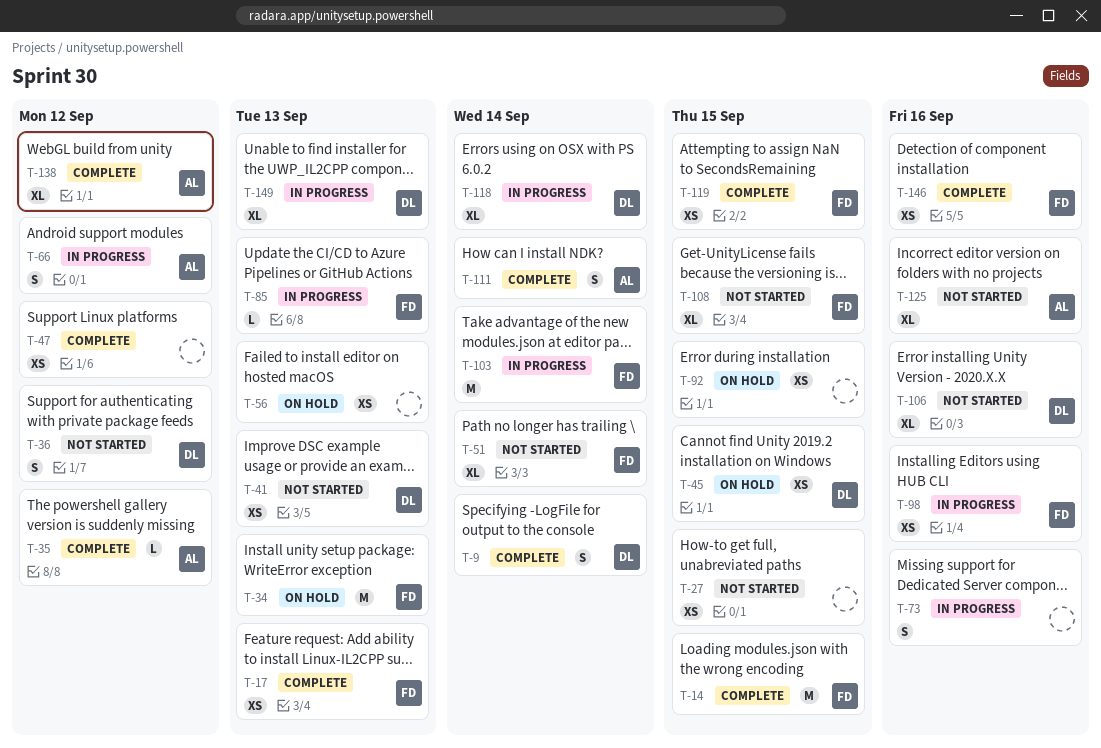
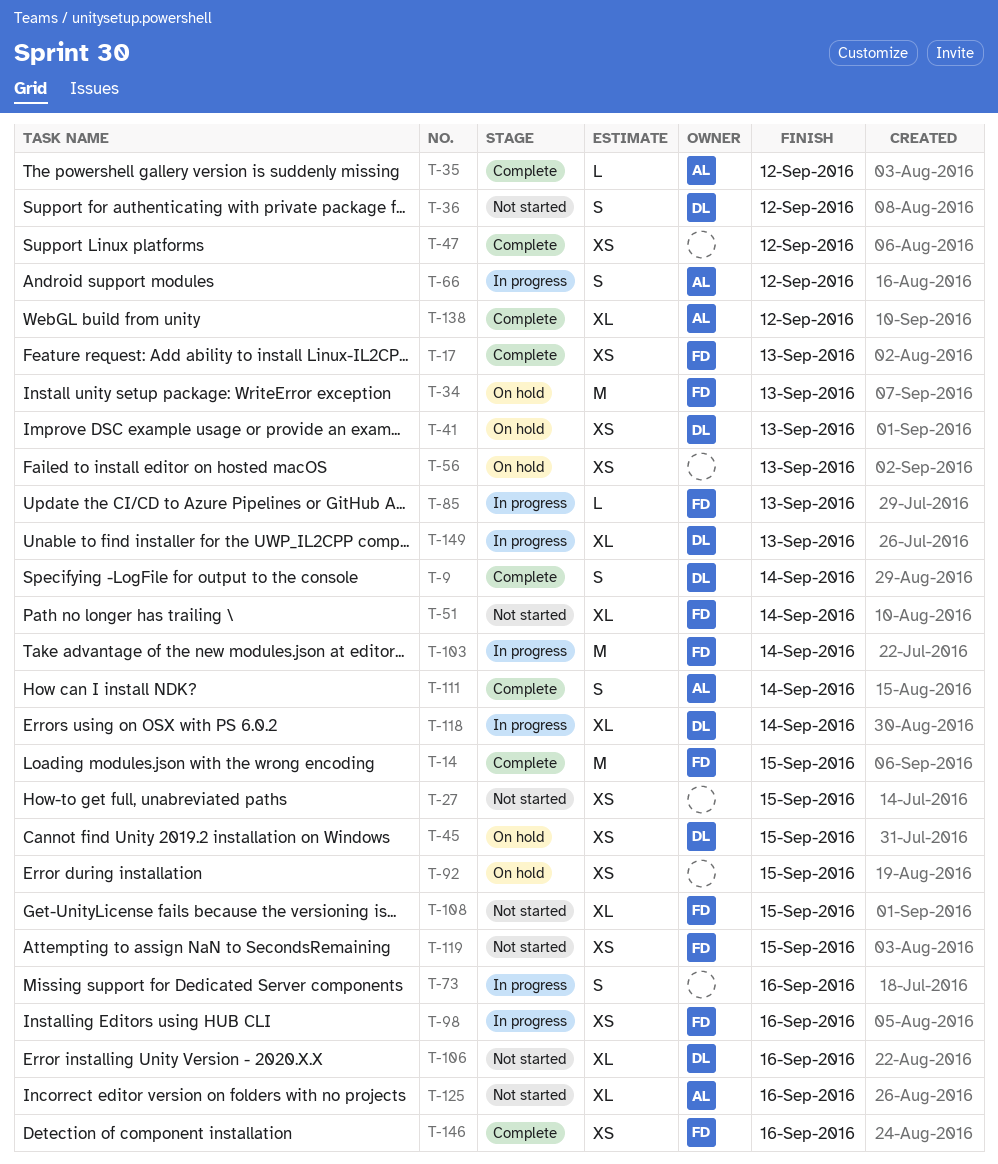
T-41, status: Not started -> On hold
T-119, status: Complete -> Not started

